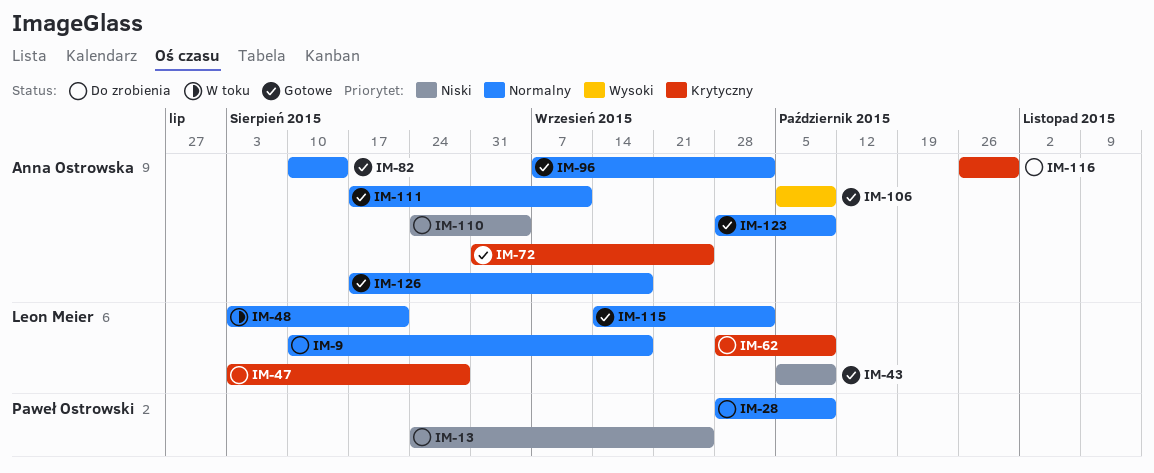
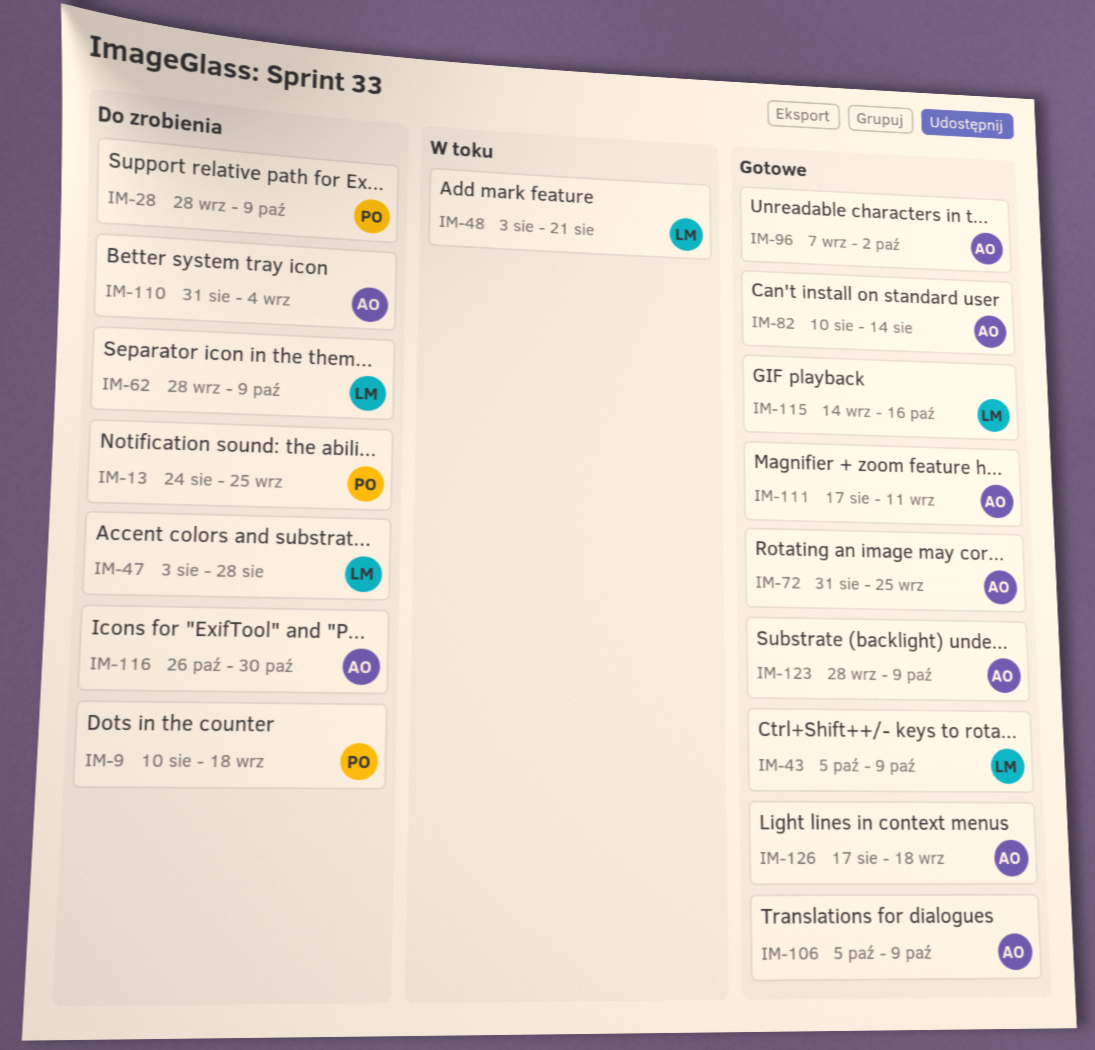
IM-9, owner: Leon Meier -> Paweł Ostrowski
IM-110, start: Aug 24 -> Aug 31
IM-115, due: Oct 2 -> Oct 16

